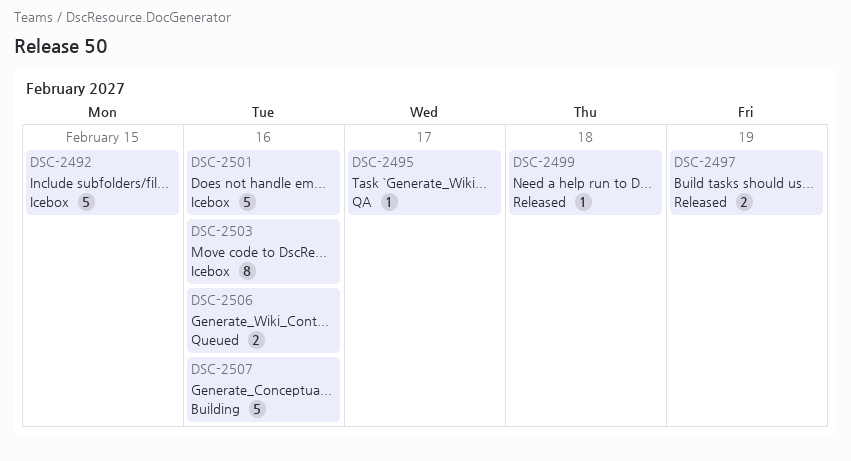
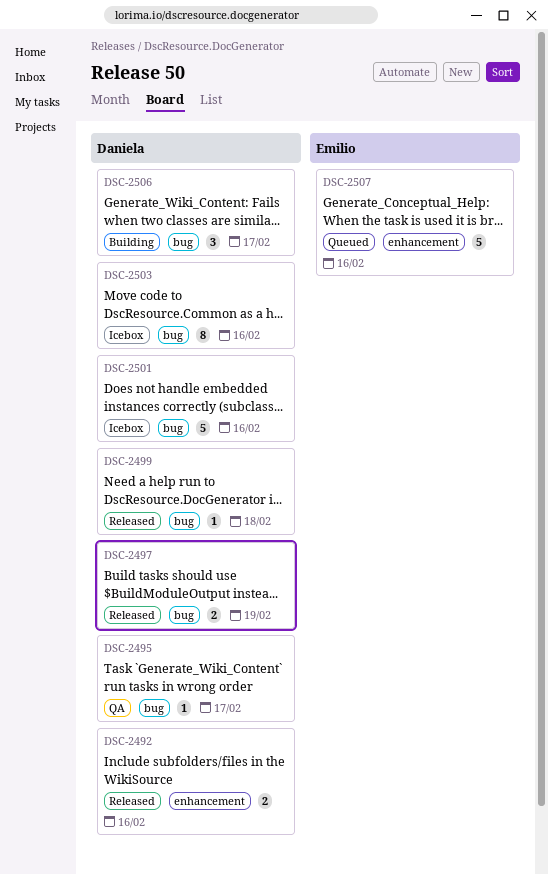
DSC-2492, status: Icebox -> Released
DSC-2492, estimate: 5 -> 2
DSC-2492, due: Feb 15 -> Feb 16
DSC-2506, status: Queued -> Building
DSC-2506, estimate: 2 -> 3
DSC-2506, due: Feb 16 -> Feb 17
DSC-2507, status: Building -> Queued

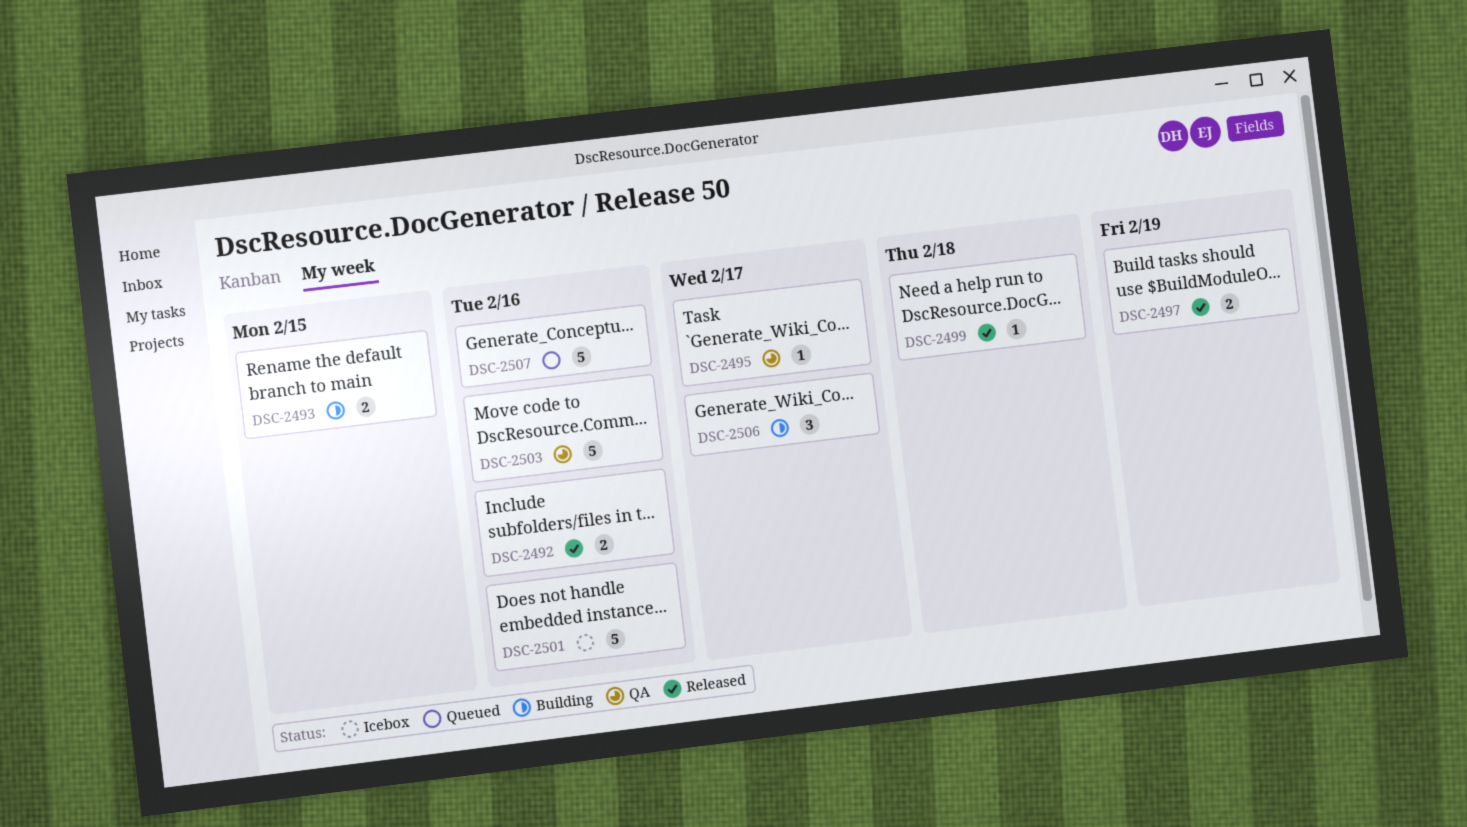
DSC-2493: none -> present
DSC-2503, status: Icebox -> QA
DSC-2503, estimate: 8 -> 5

